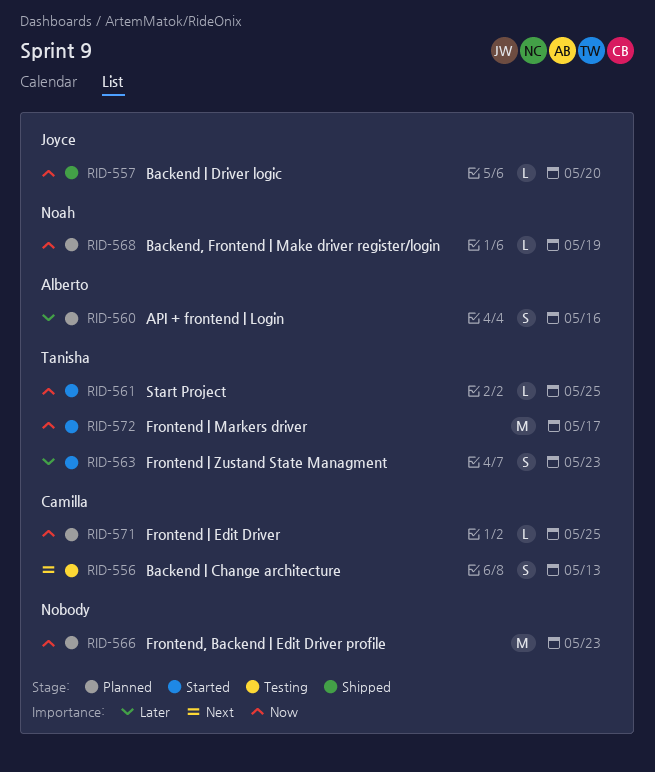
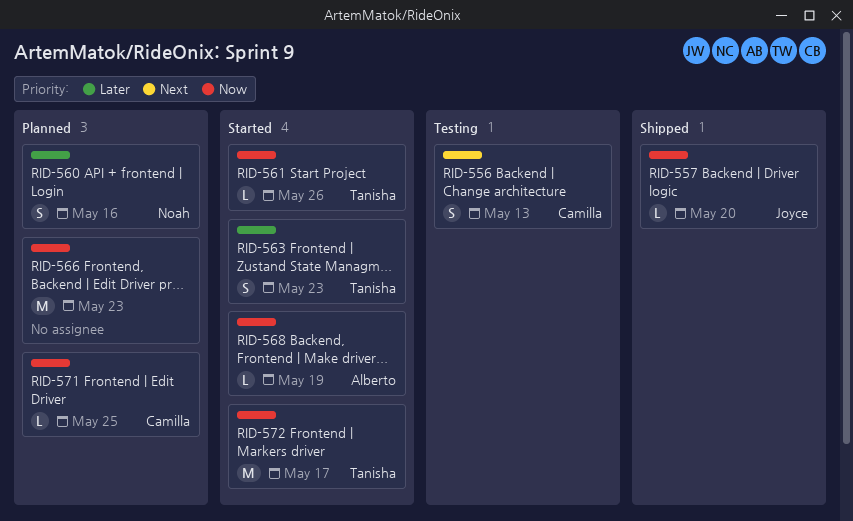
RID-560, owner: Alberto -> Noah
RID-561, due: May 25 -> May 26
RID-568, status: Planned -> Started
RID-568, owner: Noah -> Alberto

